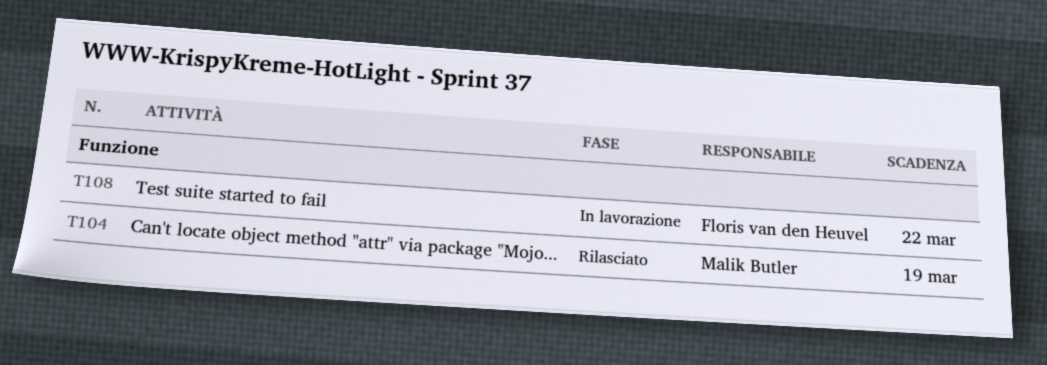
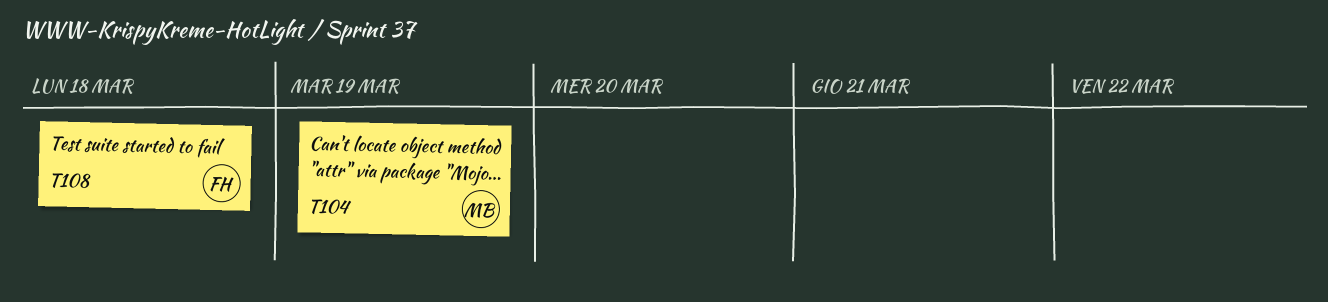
T108, due: Mar 22 -> Mar 18

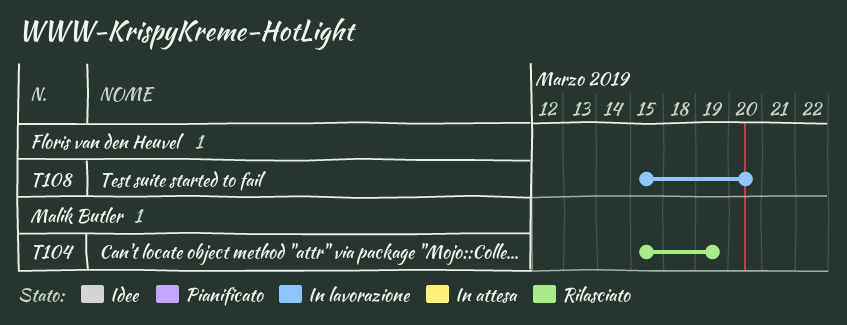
T108, due: Mar 18 -> Mar 20

